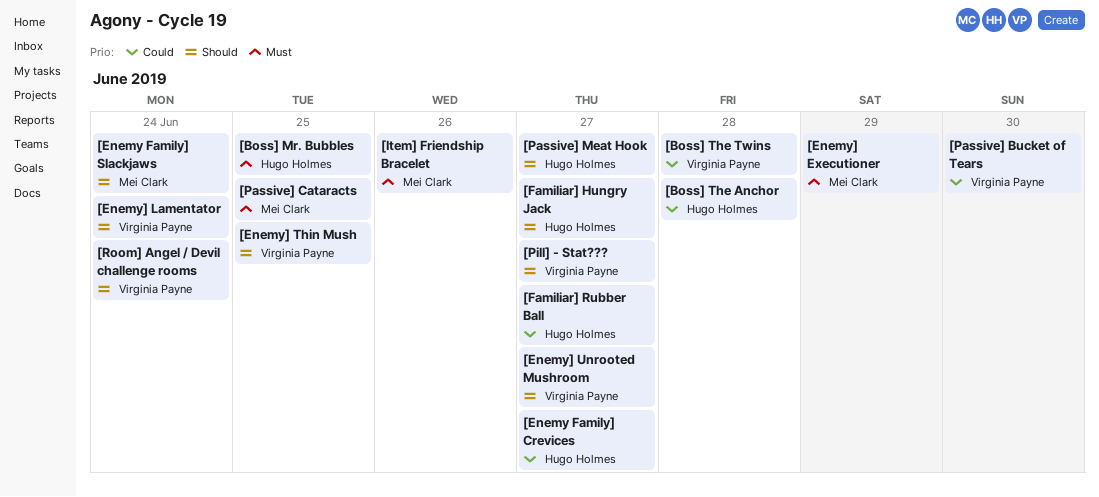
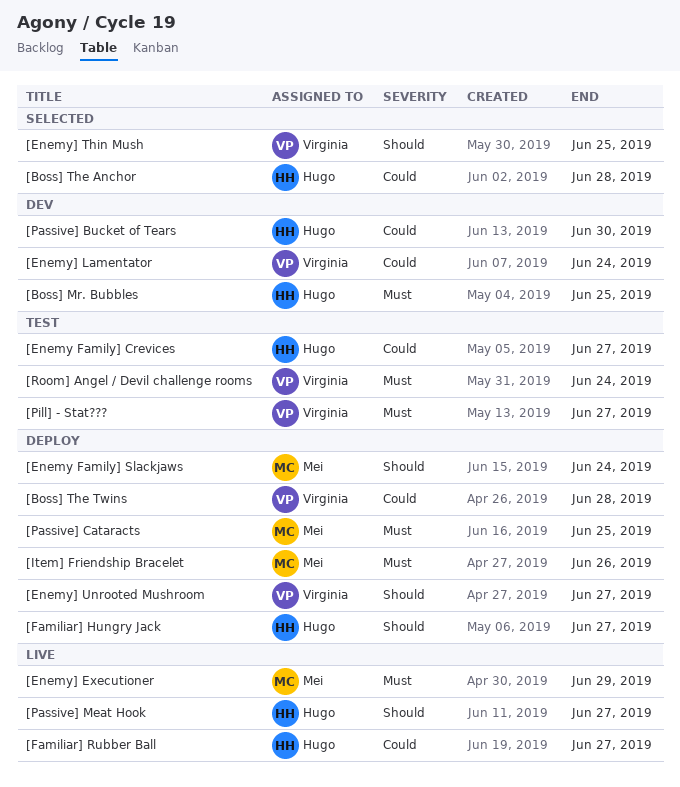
[Enemy] Lamentator, priority: Should -> Could
[Passive] Bucket of Tears, owner: Virginia Payne -> Hugo Holmes
[Pill] - Stat???, priority: Should -> Must
[Room] Angel / Devil challenge rooms, priority: Should -> Must

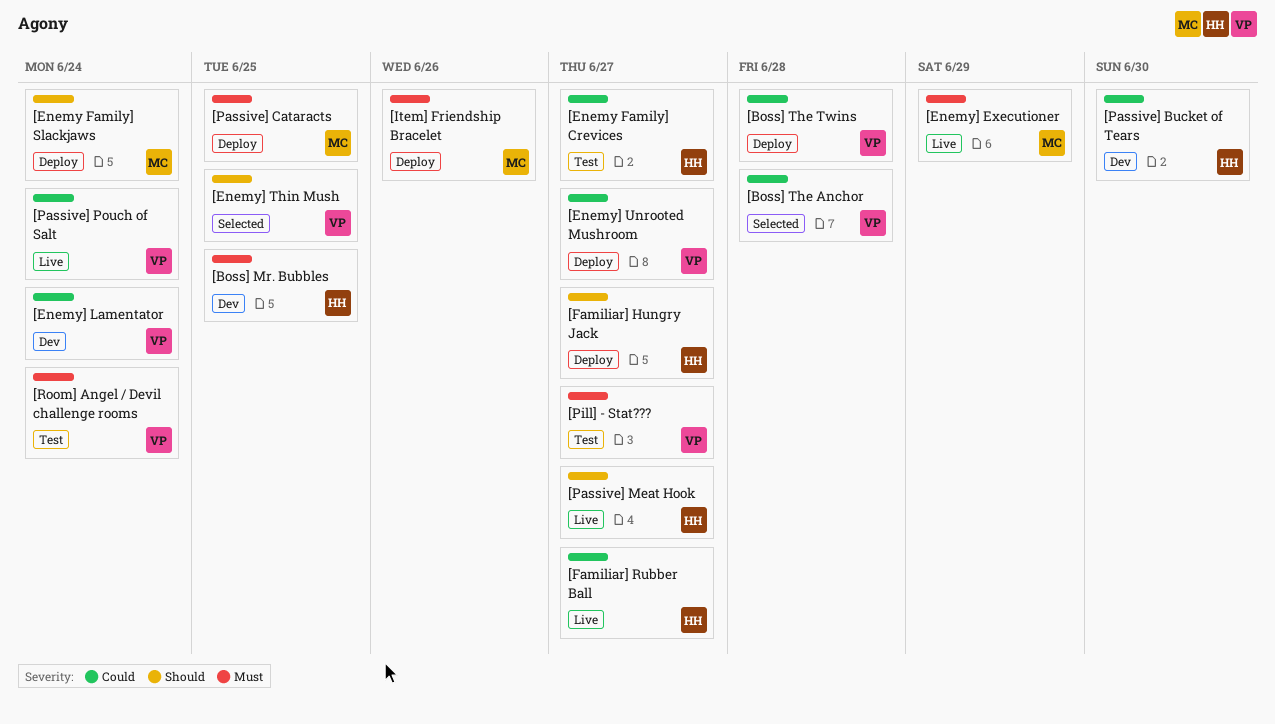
[Boss] The Anchor, owner: Hugo -> Virginia
[Enemy] Unrooted Mushroom, priority: Should -> Could
[Passive] Pouch of Salt: none -> present

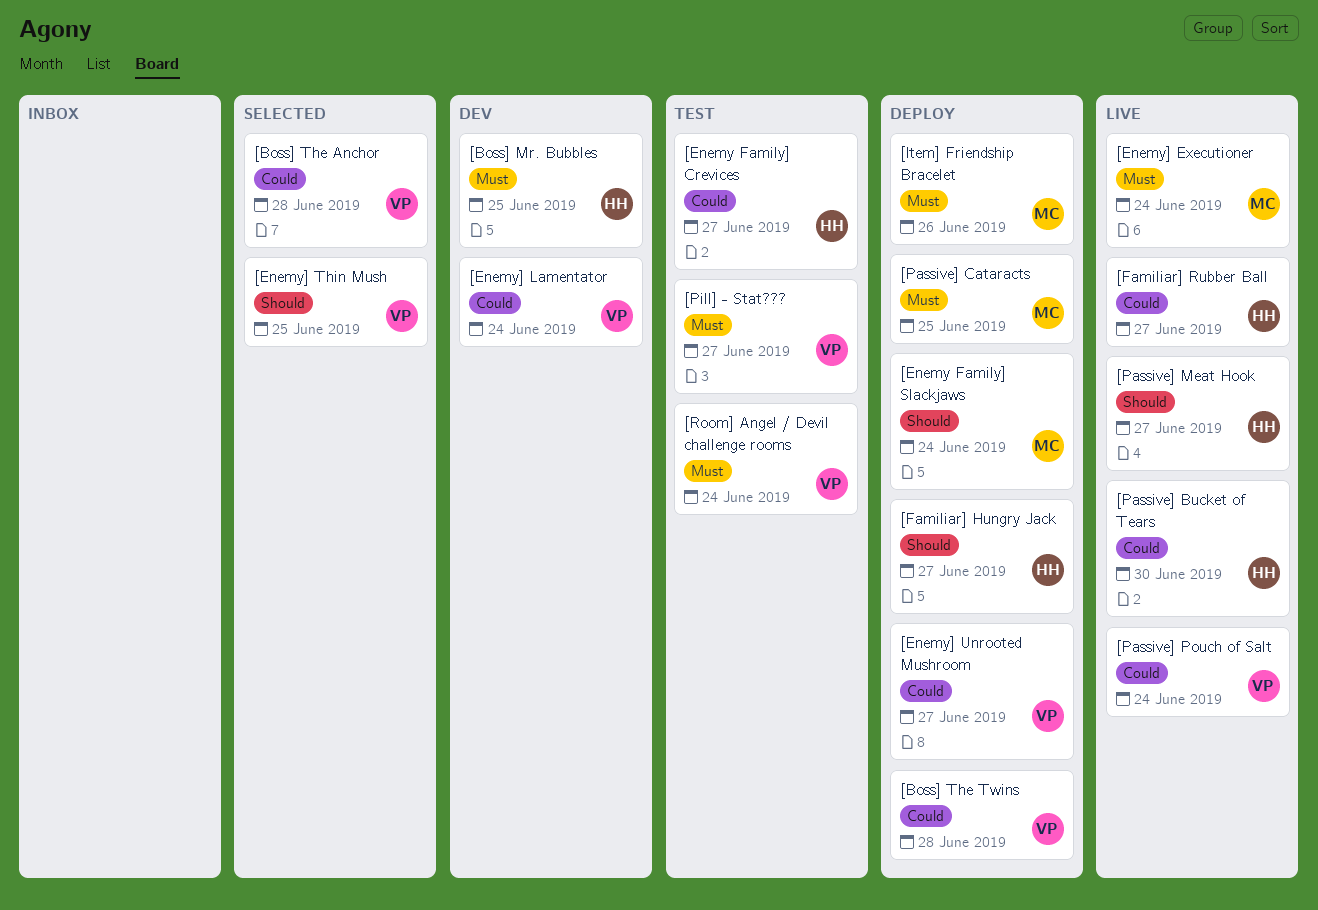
[Enemy] Executioner, due: Jun 29 -> Jun 24
[Passive] Bucket of Tears, status: Dev -> Live

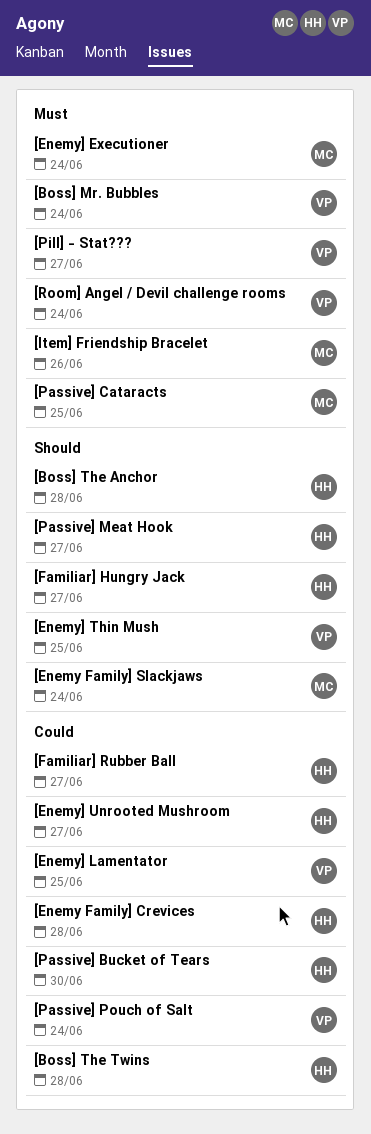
[Boss] Mr. Bubbles, owner: HH -> VP
[Boss] Mr. Bubbles, due: Jun 25 -> Jun 24
[Boss] The Anchor, owner: VP -> HH
[Boss] The Anchor, priority: Could -> Should
[Boss] The Twins, owner: VP -> HH
[Enemy Family] Crevices, due: Jun 27 -> Jun 28
[Enemy] Lamentator, due: Jun 24 -> Jun 25
[Enemy] Unrooted Mushroom, owner: VP -> HH

